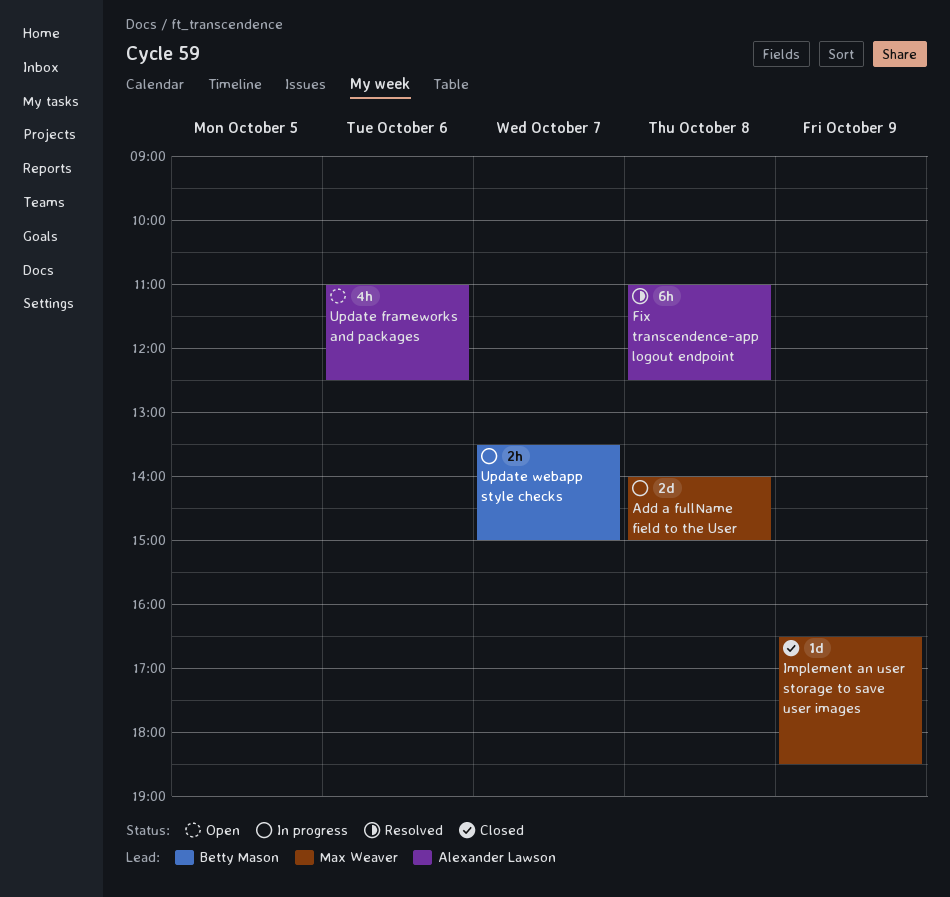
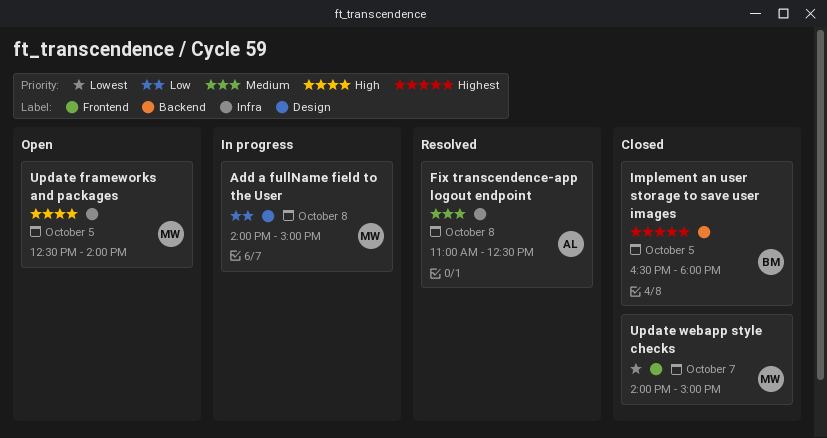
Implement an user storage to save user images, owner: Max Weaver -> Betty Mason
Implement an user storage to save user images, day: Oct 9 -> Oct 5
Implement an user storage to save user images, ends: 18:30 -> 18:00
Update frameworks and packages, owner: Alexander Lawson -> Max Weaver
Update frameworks and packages, day: Oct 6 -> Oct 5
Update frameworks and packages, begins: 11:00 -> 12:30
Update frameworks and packages, ends: 12:30 -> 14:00
Update webapp style checks, status: In progress -> Closed
Update webapp style checks, owner: Betty Mason -> Max Weaver
Update webapp style checks, begins: 13:30 -> 14:00

